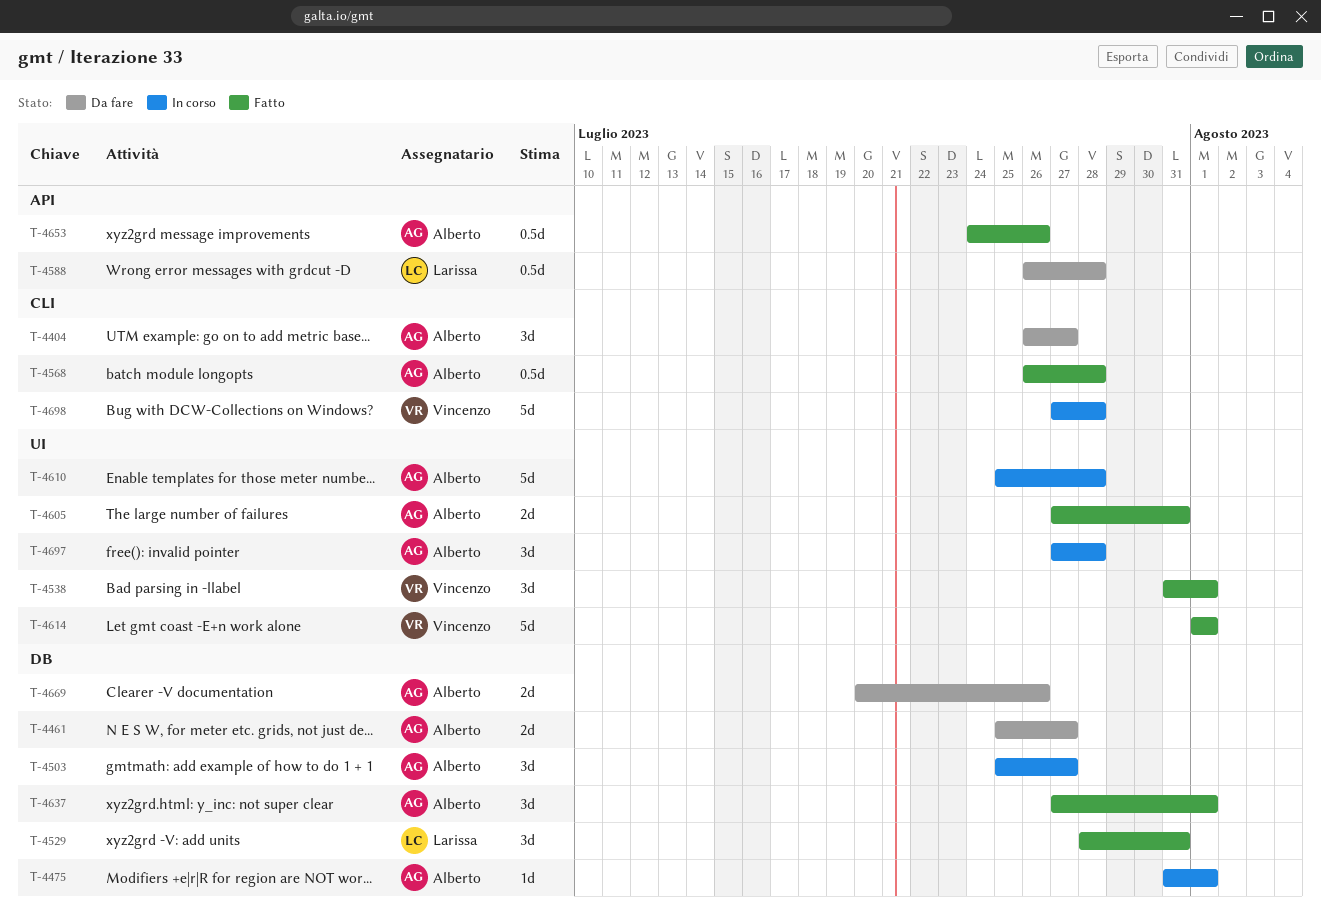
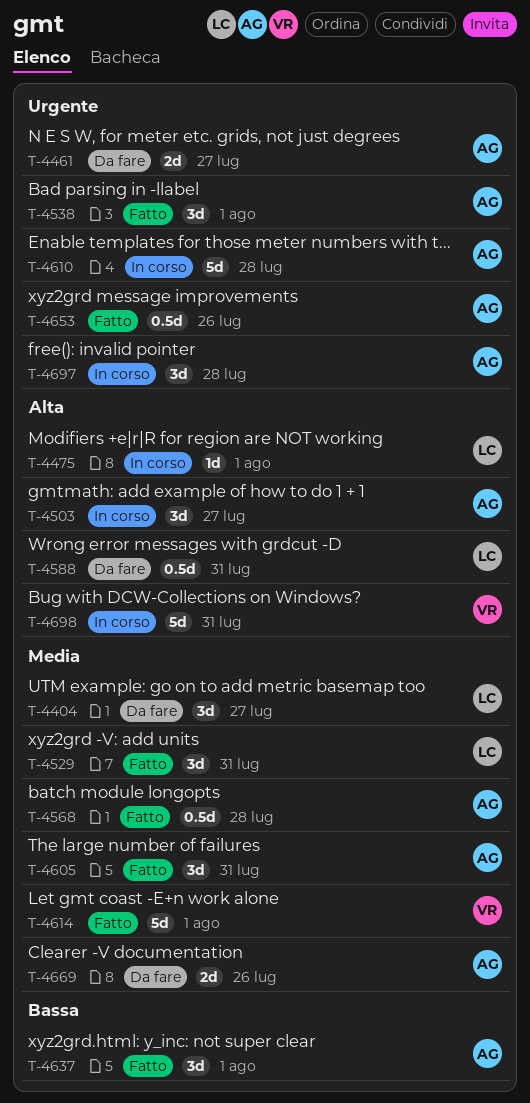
T-4404, owner: Alberto -> Larissa
T-4475, owner: Alberto -> Larissa
T-4538, owner: Vincenzo -> Alberto
T-4588, due: Jul 28 -> Jul 31
T-4605, estimate: 2d -> 3d
T-4698, due: Jul 28 -> Jul 31

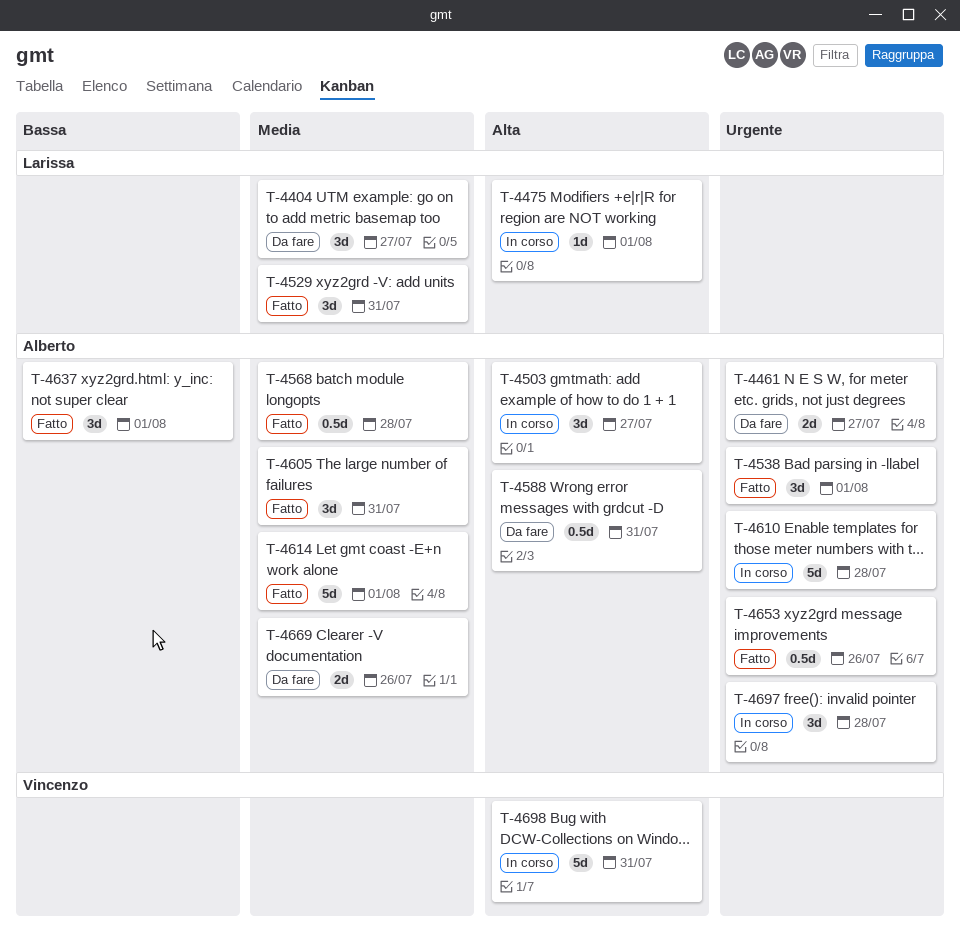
T-4588, owner: Larissa -> Alberto
T-4614, owner: Vincenzo -> Alberto

